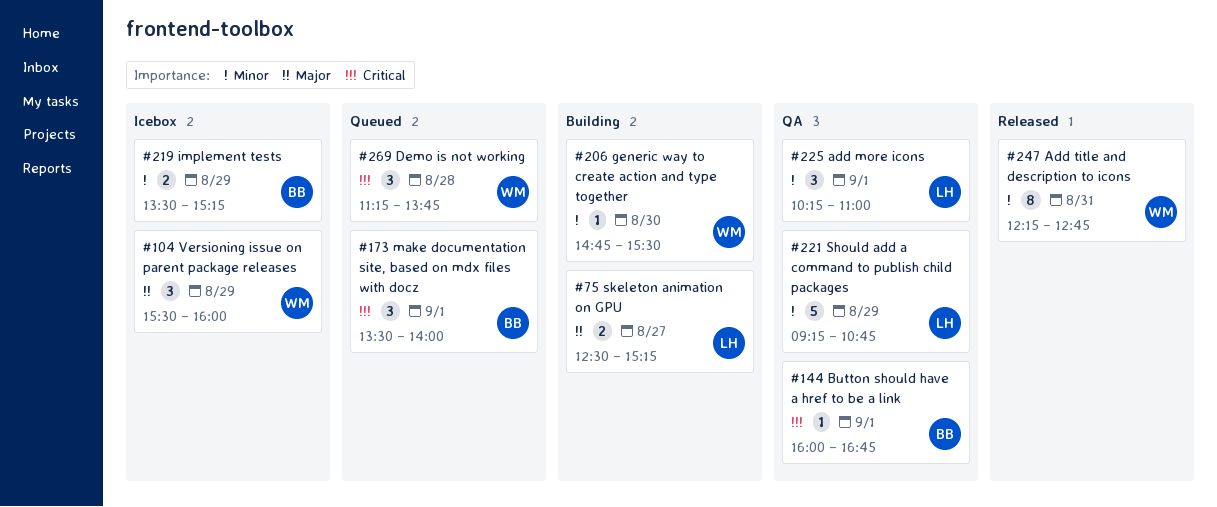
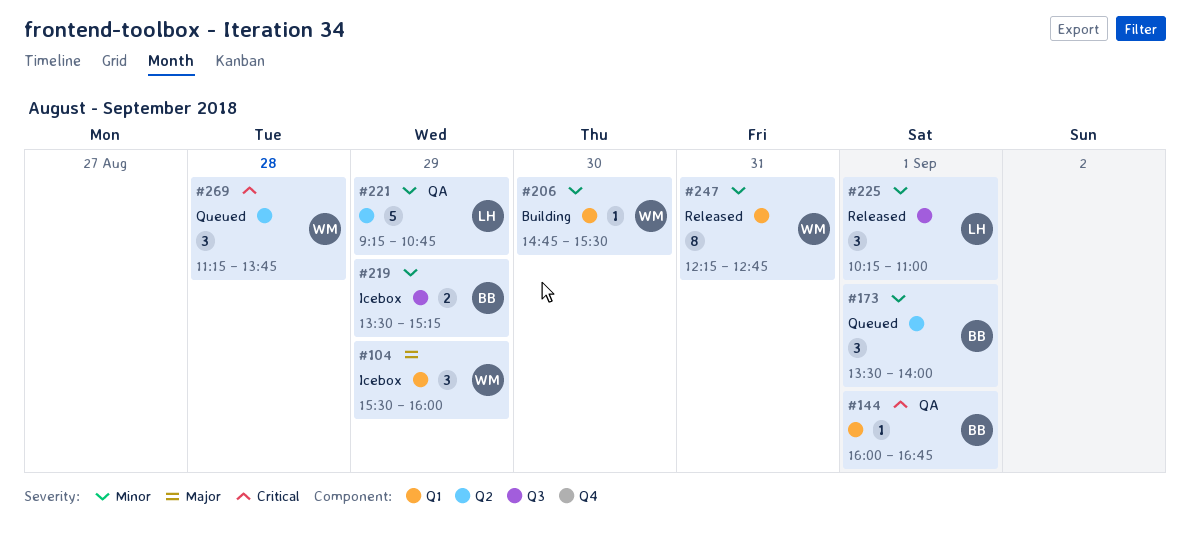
#75: present -> none
#173, priority: Critical -> Minor
#225, status: QA -> Released

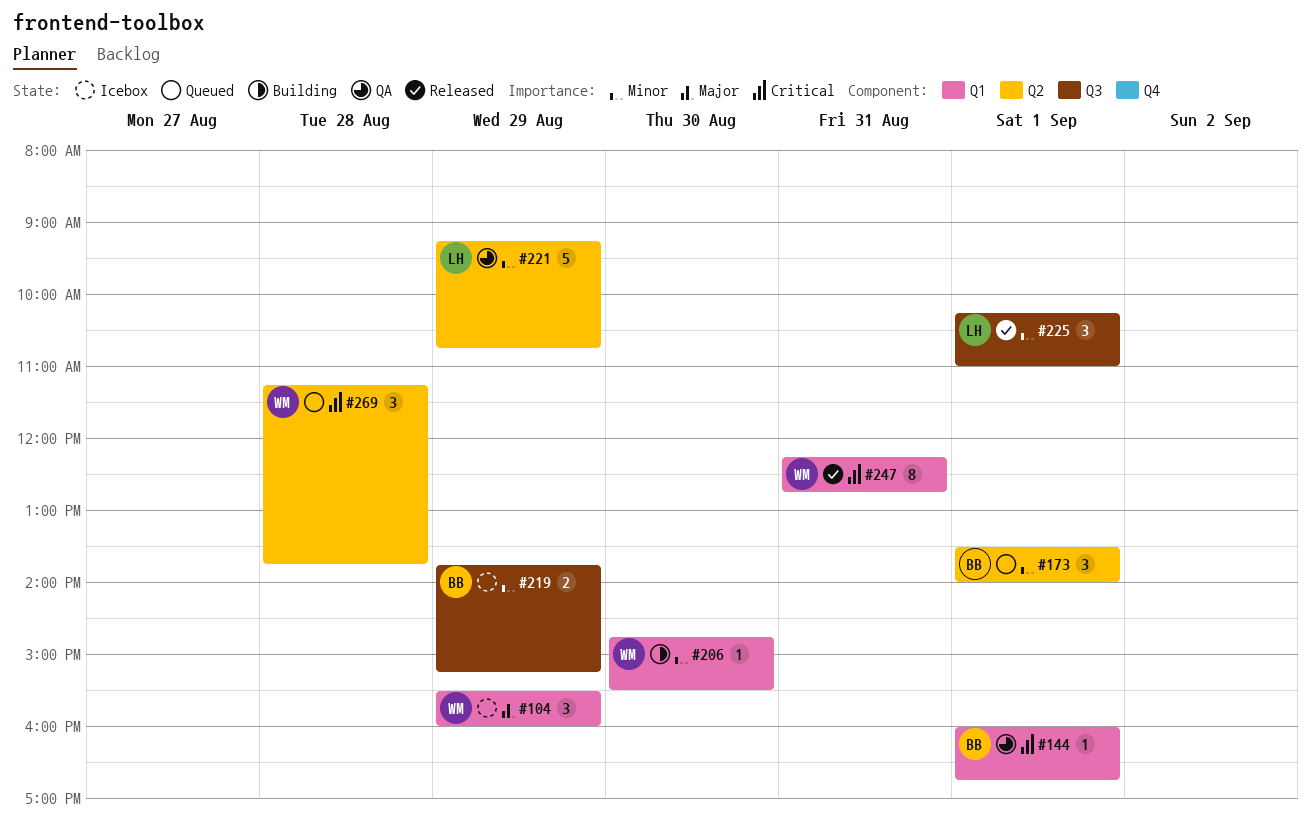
#219, begins: 13:30 -> 13:45
#247, priority: Minor -> Critical

